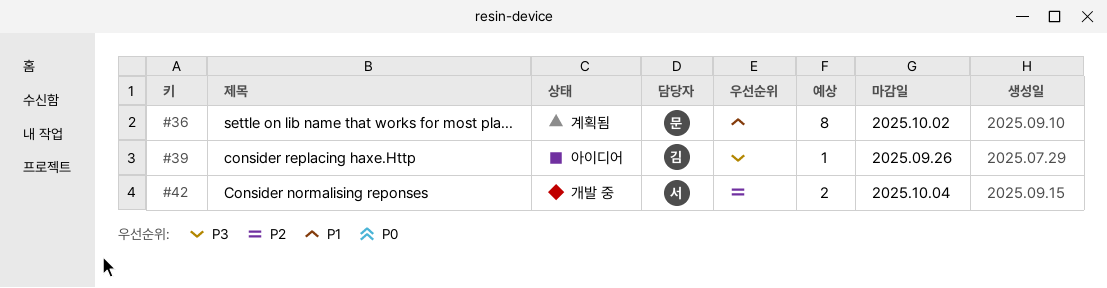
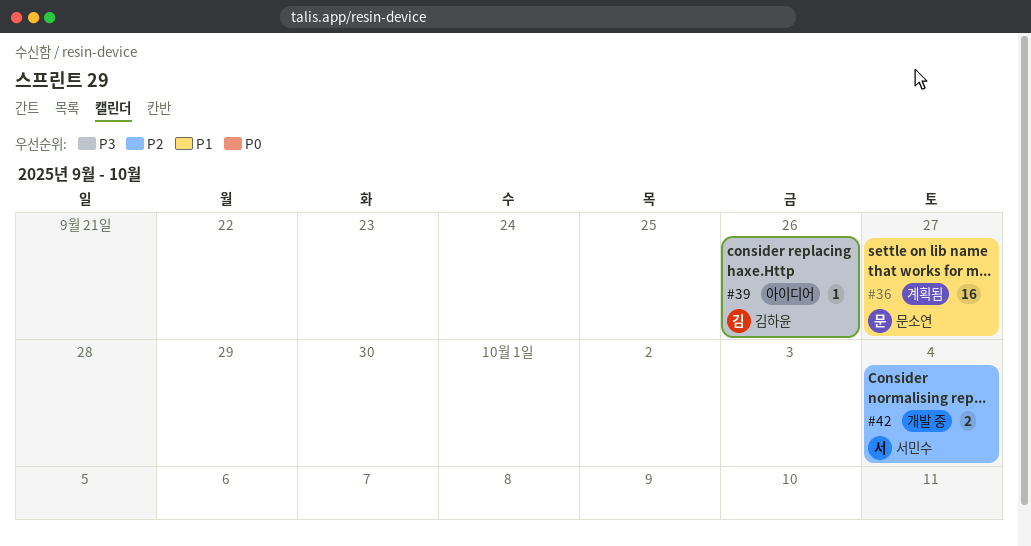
#36, estimate: 8 -> 16
#36, due: Oct 2 -> Sep 27

